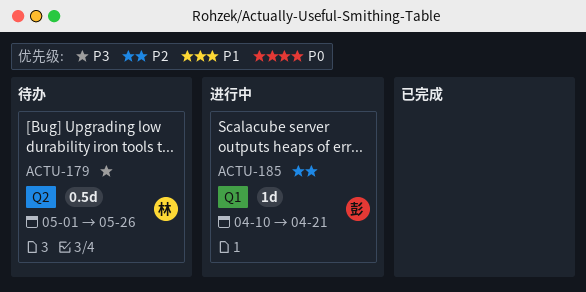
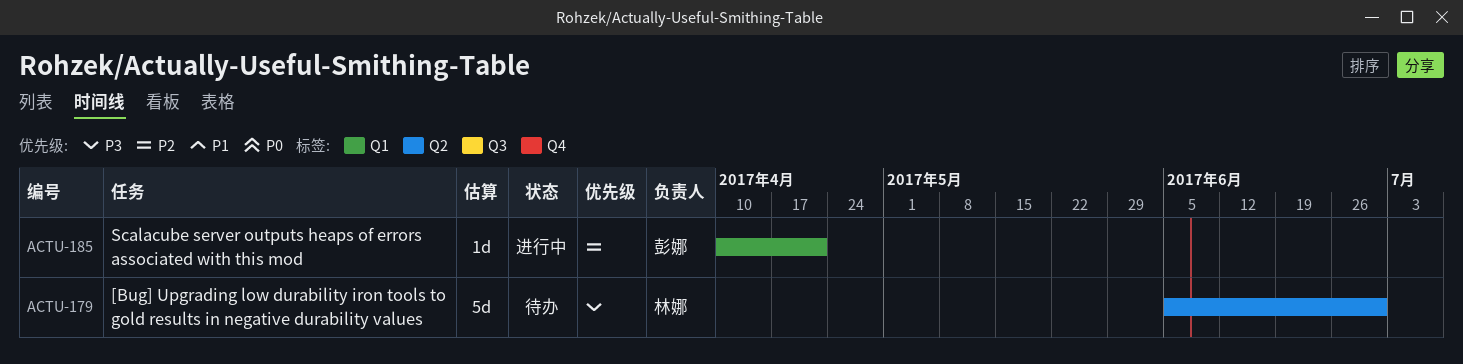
ACTU-179, estimate: 0.5d -> 5d
ACTU-179, start: May 1 -> Jun 5
ACTU-179, due: May 26 -> Jun 30

